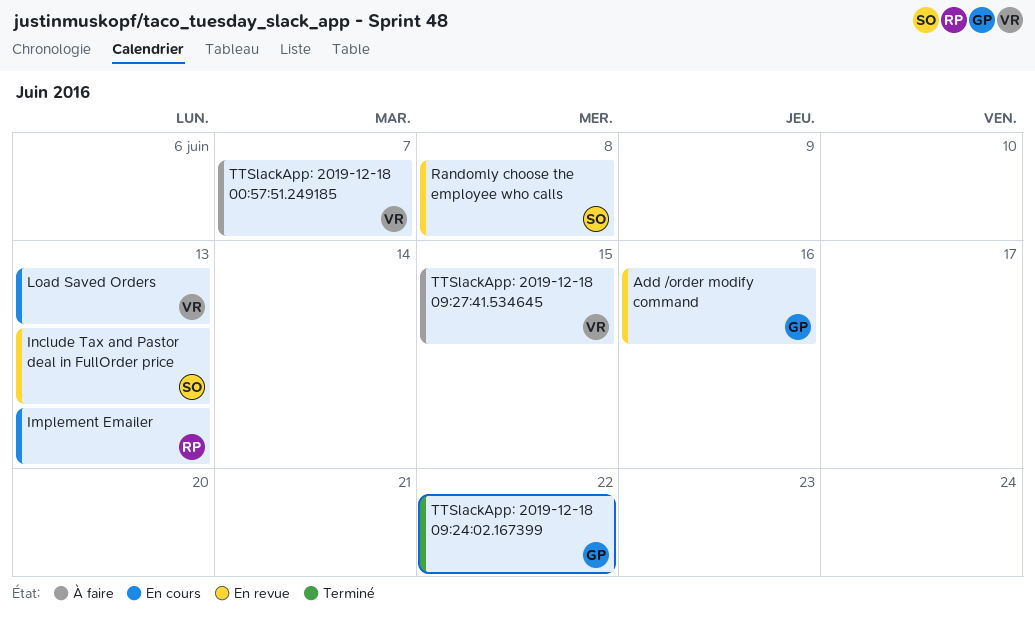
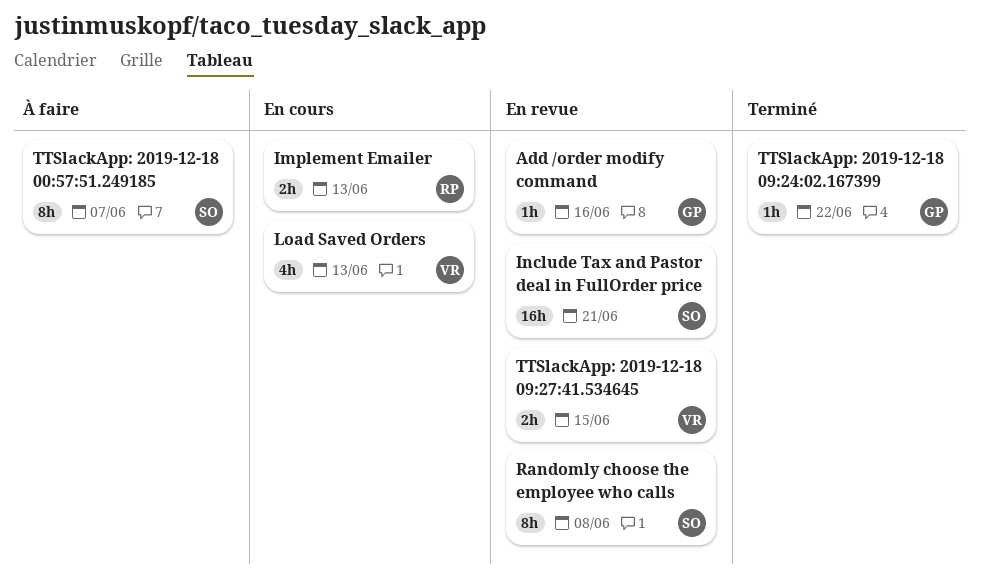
Include Tax and Pastor deal in FullOrder price, due: Jun 13 -> Jun 21
TTSlackApp: 2019-12-18 00:57:51.249185, owner: VR -> SO
TTSlackApp: 2019-12-18 09:27:41.534645, status: À faire -> En revue

